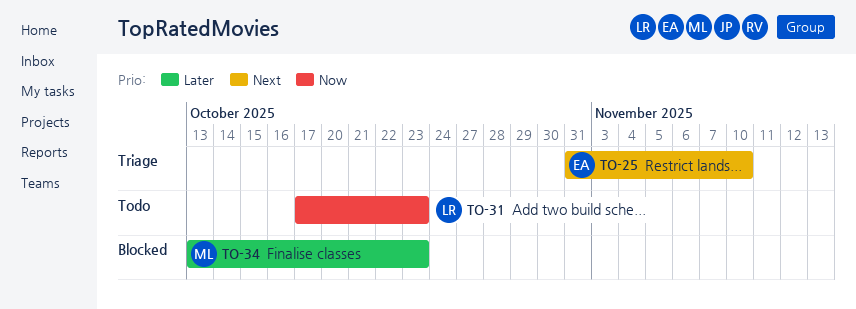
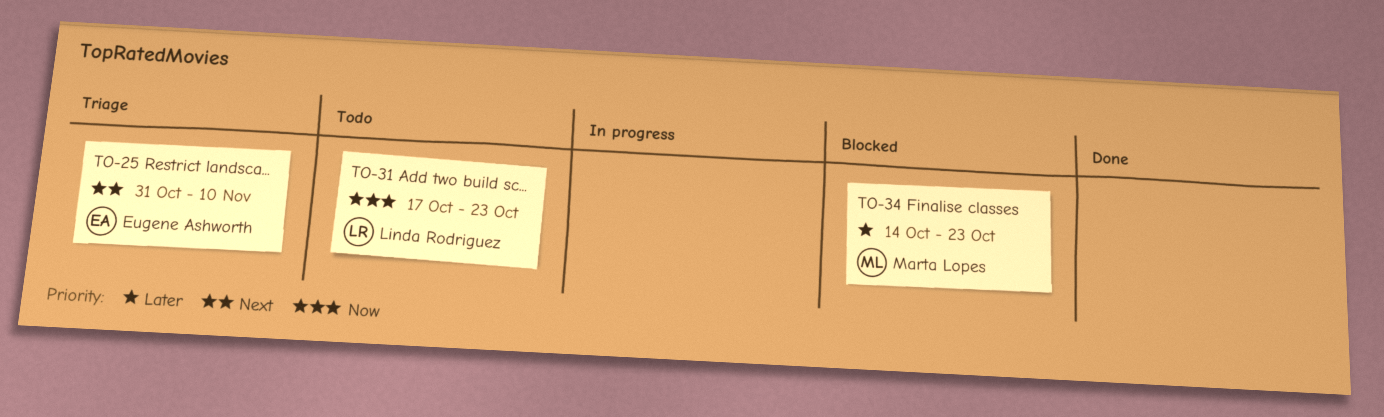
TO-34, start: Oct 13 -> Oct 14

